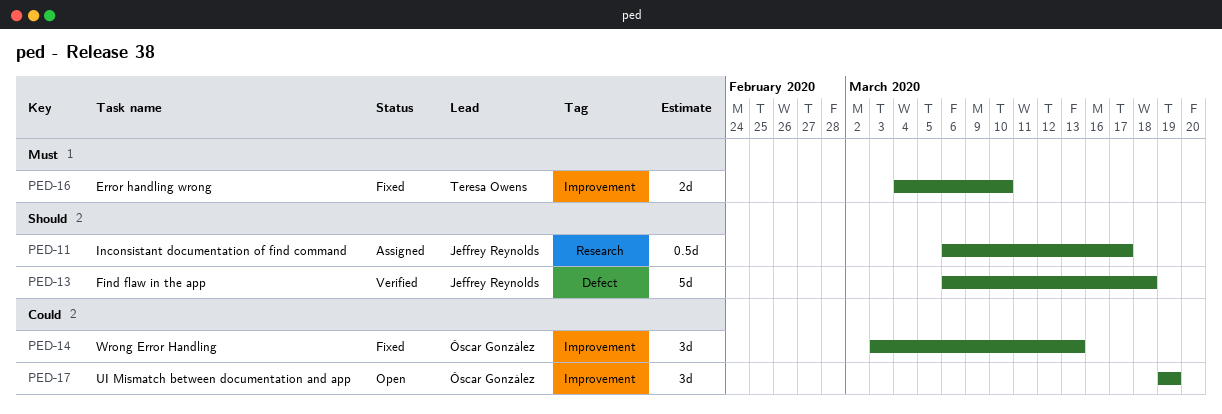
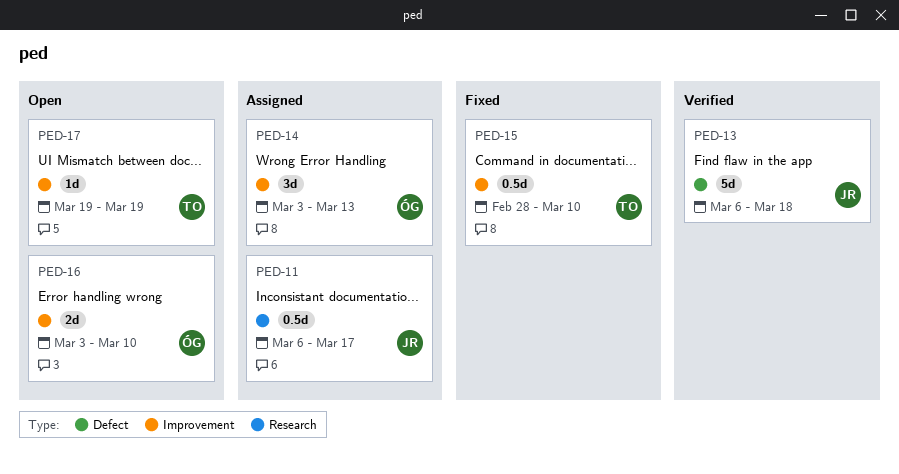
PED-14, status: Fixed -> Assigned
PED-15: none -> present
PED-16, status: Fixed -> Open
PED-16, owner: Teresa Owens -> Óscar González
PED-16, start: Mar 4 -> Mar 3
PED-17, owner: Óscar González -> Teresa Owens
PED-17, estimate: 3d -> 1d

